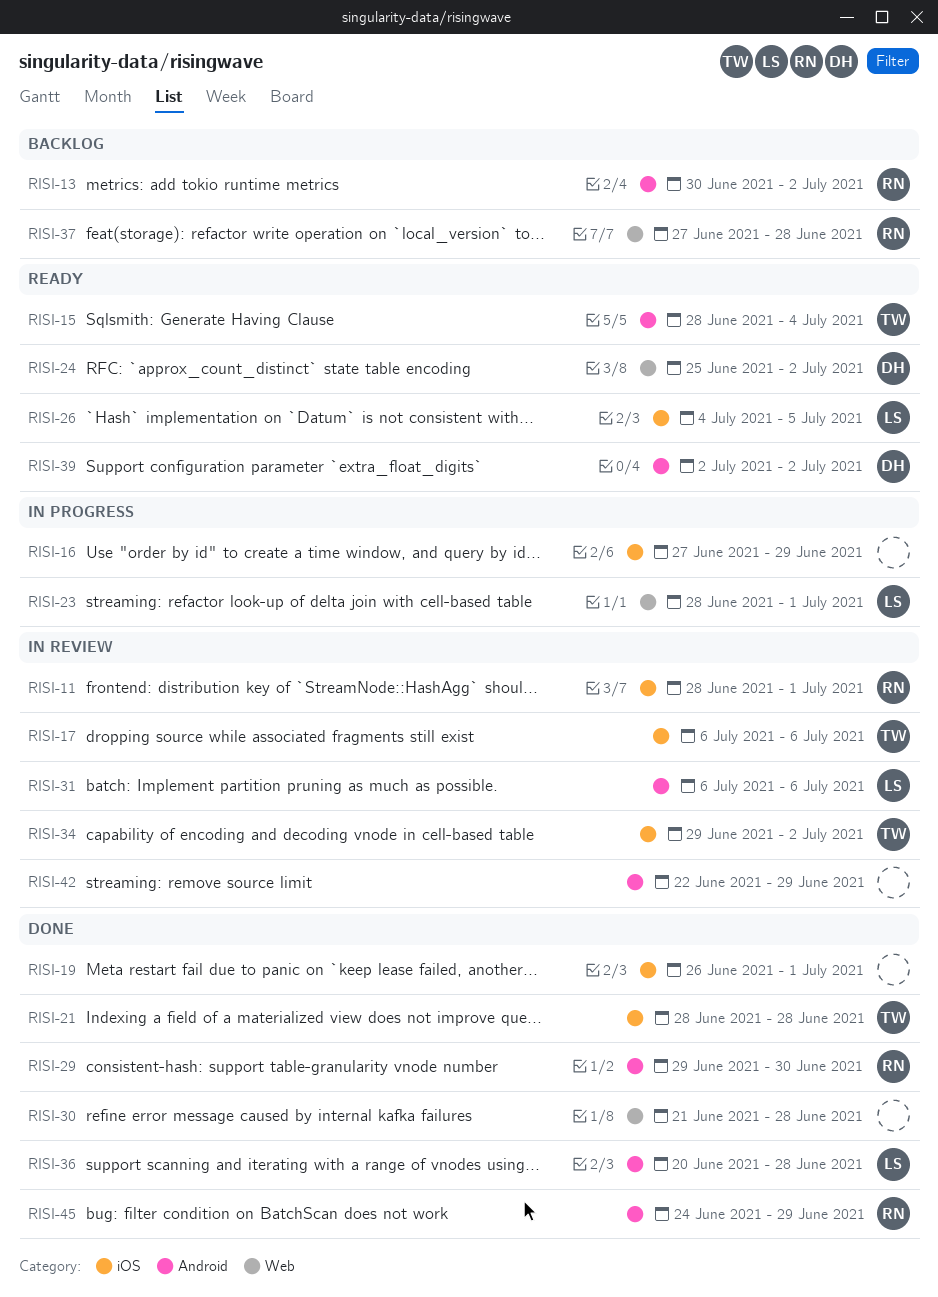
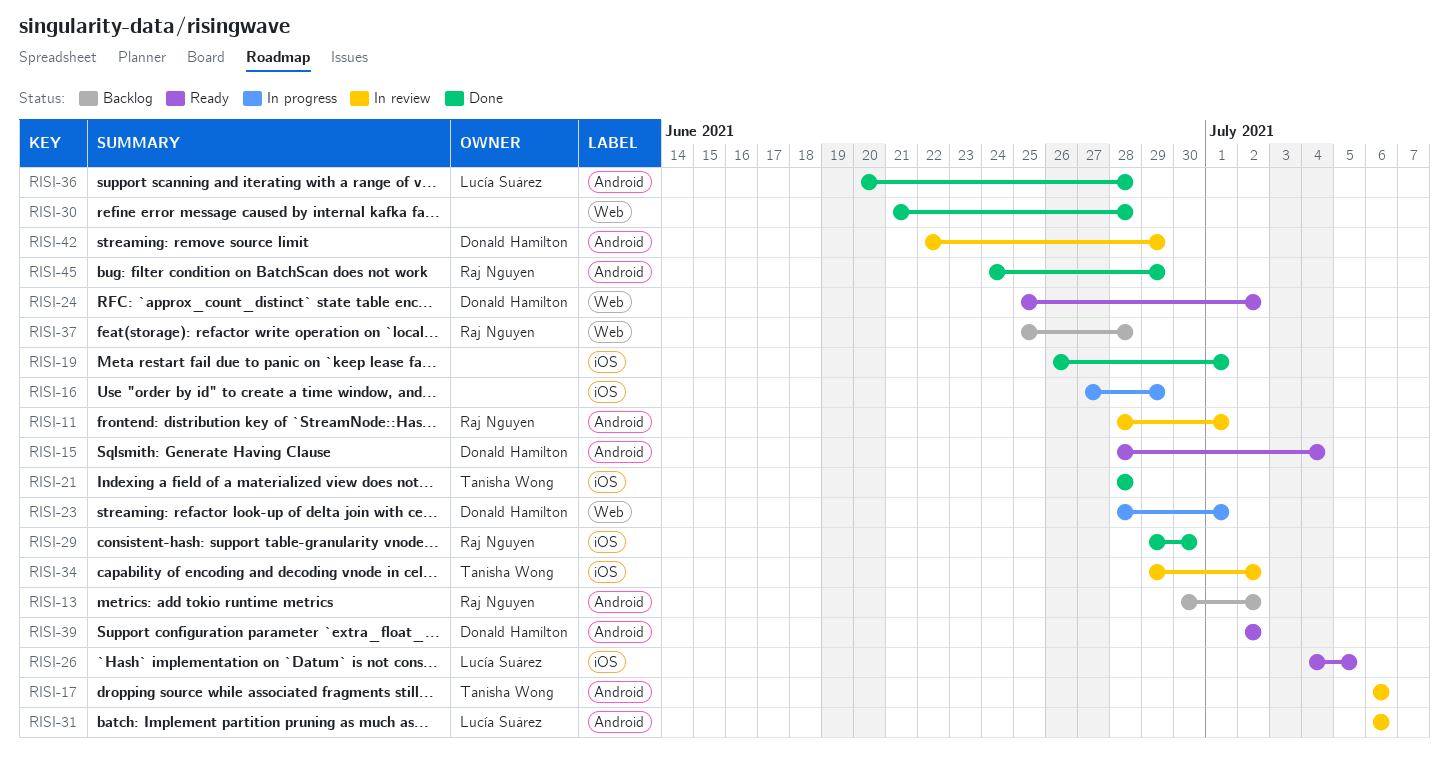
RISI-11, label: iOS -> Android
RISI-15, owner: Tanisha Wong -> Donald Hamilton
RISI-17, label: iOS -> Android
RISI-23, owner: Lucía Suárez -> Donald Hamilton
RISI-29, label: Android -> iOS
RISI-37, start: Jun 27 -> Jun 25
RISI-42, owner: none -> Donald Hamilton

